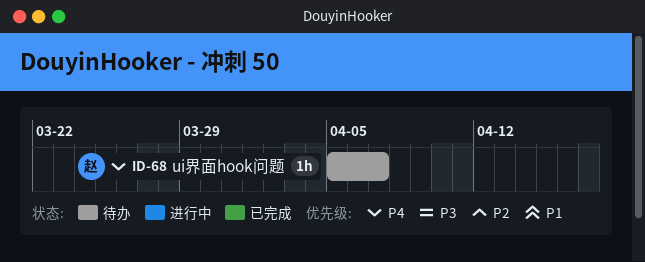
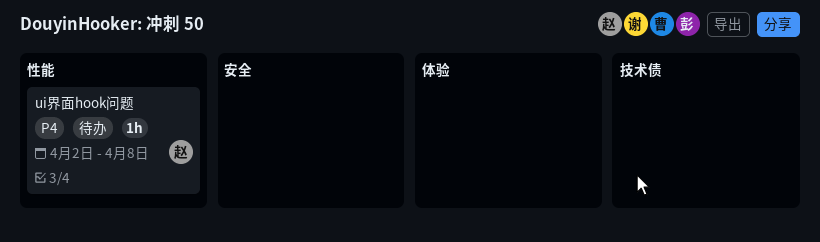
ui界面hook问题, start: Apr 5 -> Apr 2
ui界面hook问题, due: Apr 7 -> Apr 8

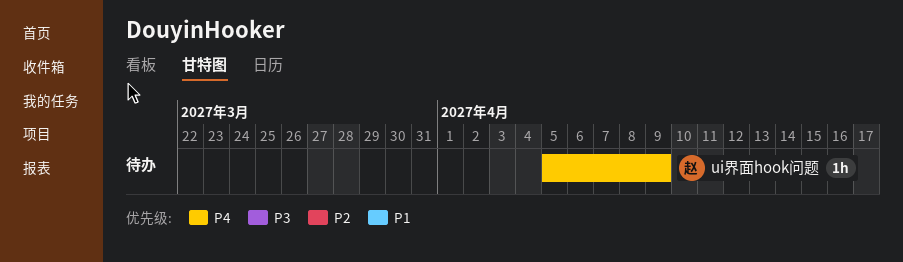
ui界面hook问题, start: Apr 2 -> Apr 5
ui界面hook问题, due: Apr 8 -> Apr 9

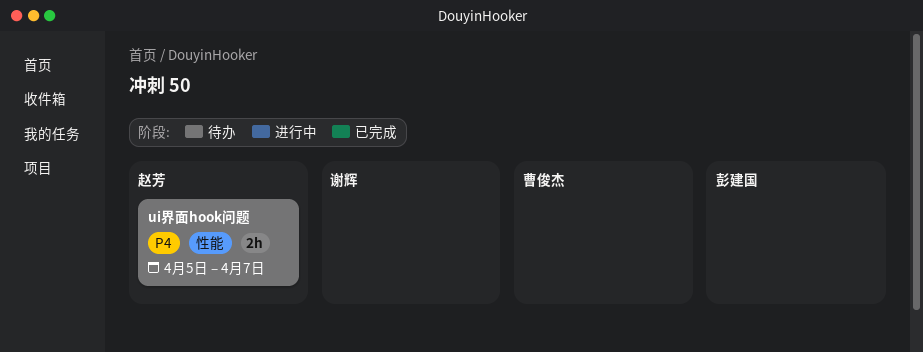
ui界面hook问题, estimate: 1h -> 2h
ui界面hook问题, due: Apr 9 -> Apr 7

